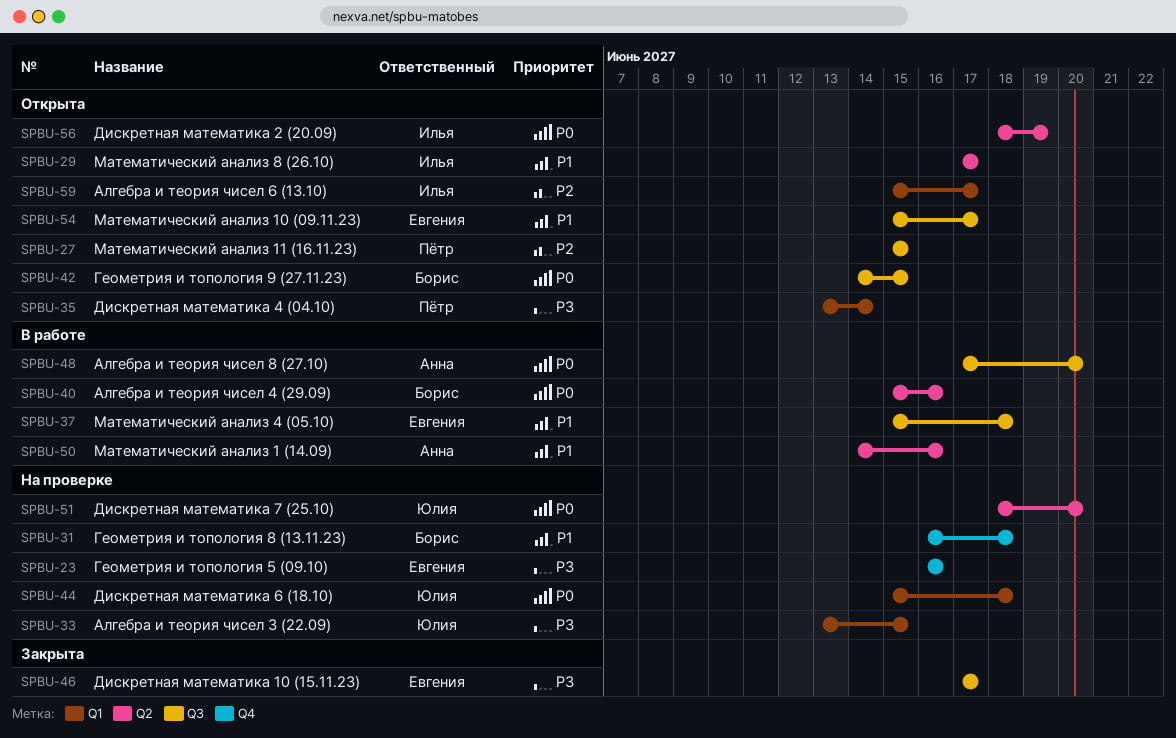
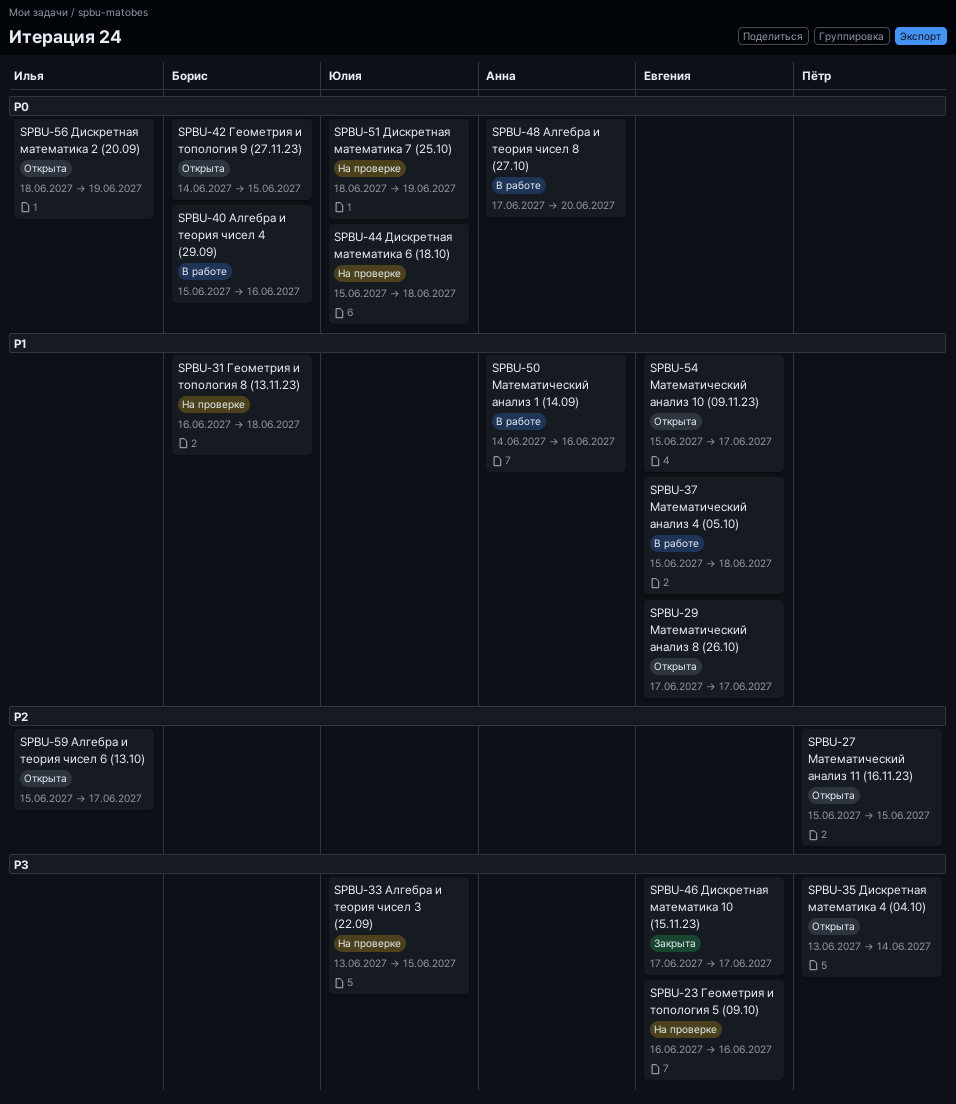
SPBU-29, owner: Илья -> Евгения
SPBU-51, due: Jun 20 -> Jun 19

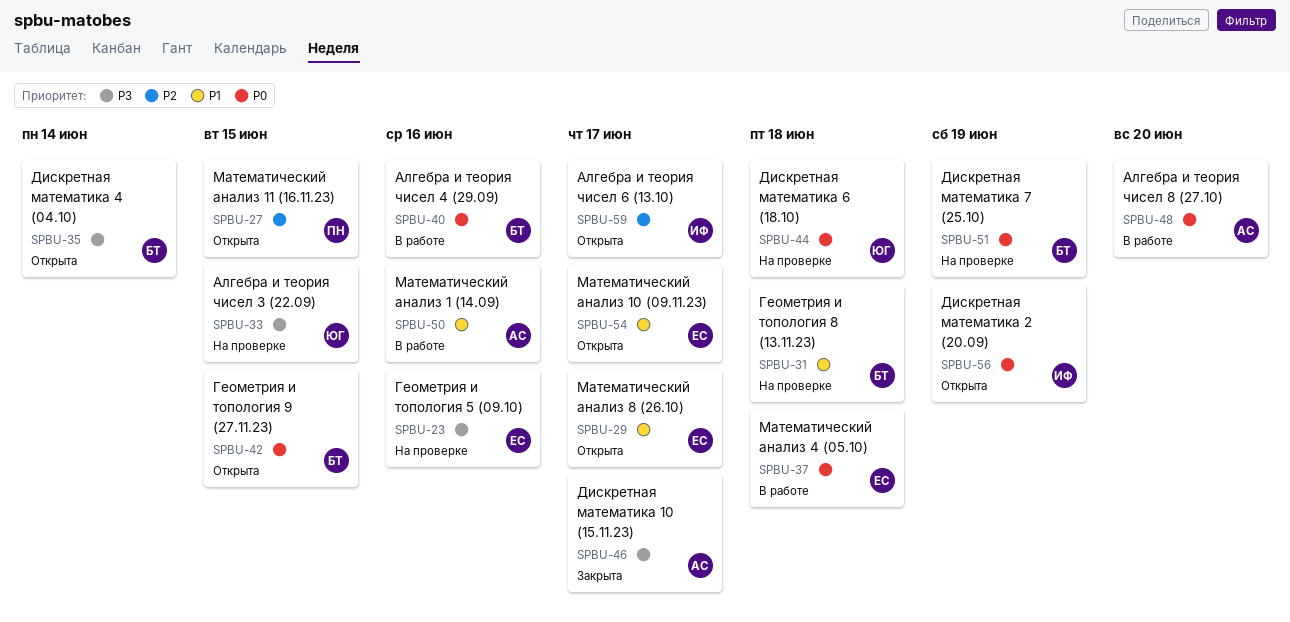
SPBU-35, owner: Пётр -> Борис
SPBU-37, priority: P1 -> P0
SPBU-46, owner: Евгения -> Анна
SPBU-51, owner: Юлия -> Борис

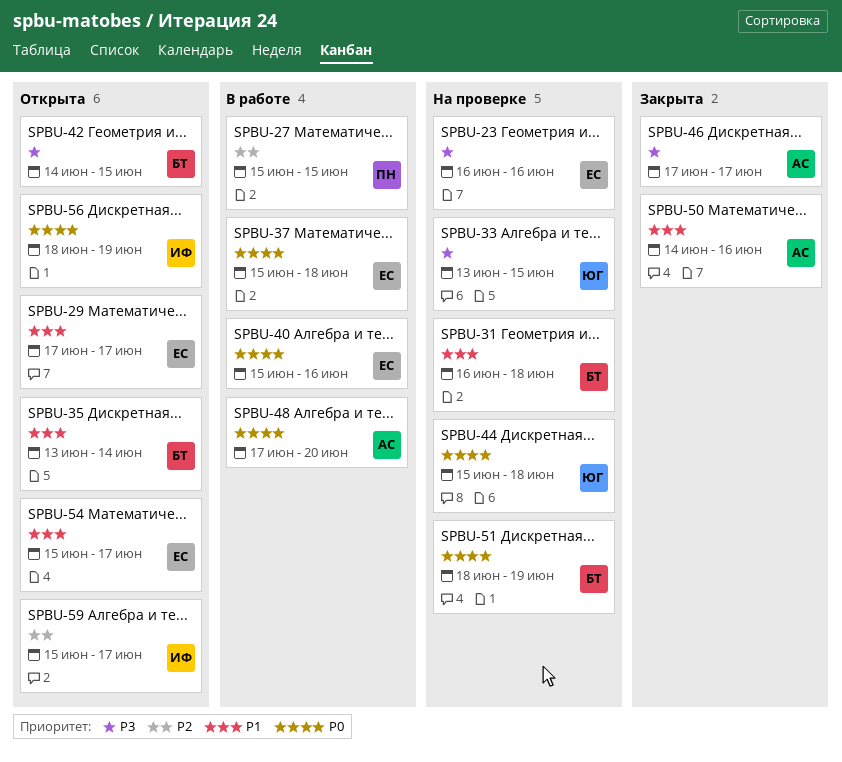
SPBU-27, status: Открыта -> В работе
SPBU-35, priority: P3 -> P1
SPBU-40, owner: БТ -> ЕС
SPBU-42, priority: P0 -> P3
SPBU-50, status: В работе -> Закрыта

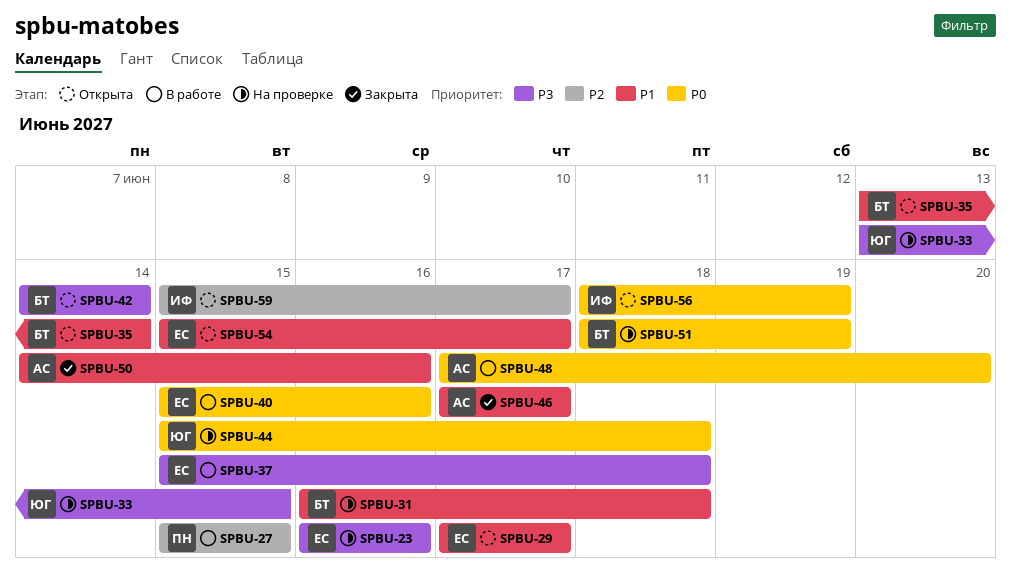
SPBU-37, priority: P0 -> P3
SPBU-42, due: Jun 15 -> Jun 14
SPBU-46, priority: P3 -> P1

